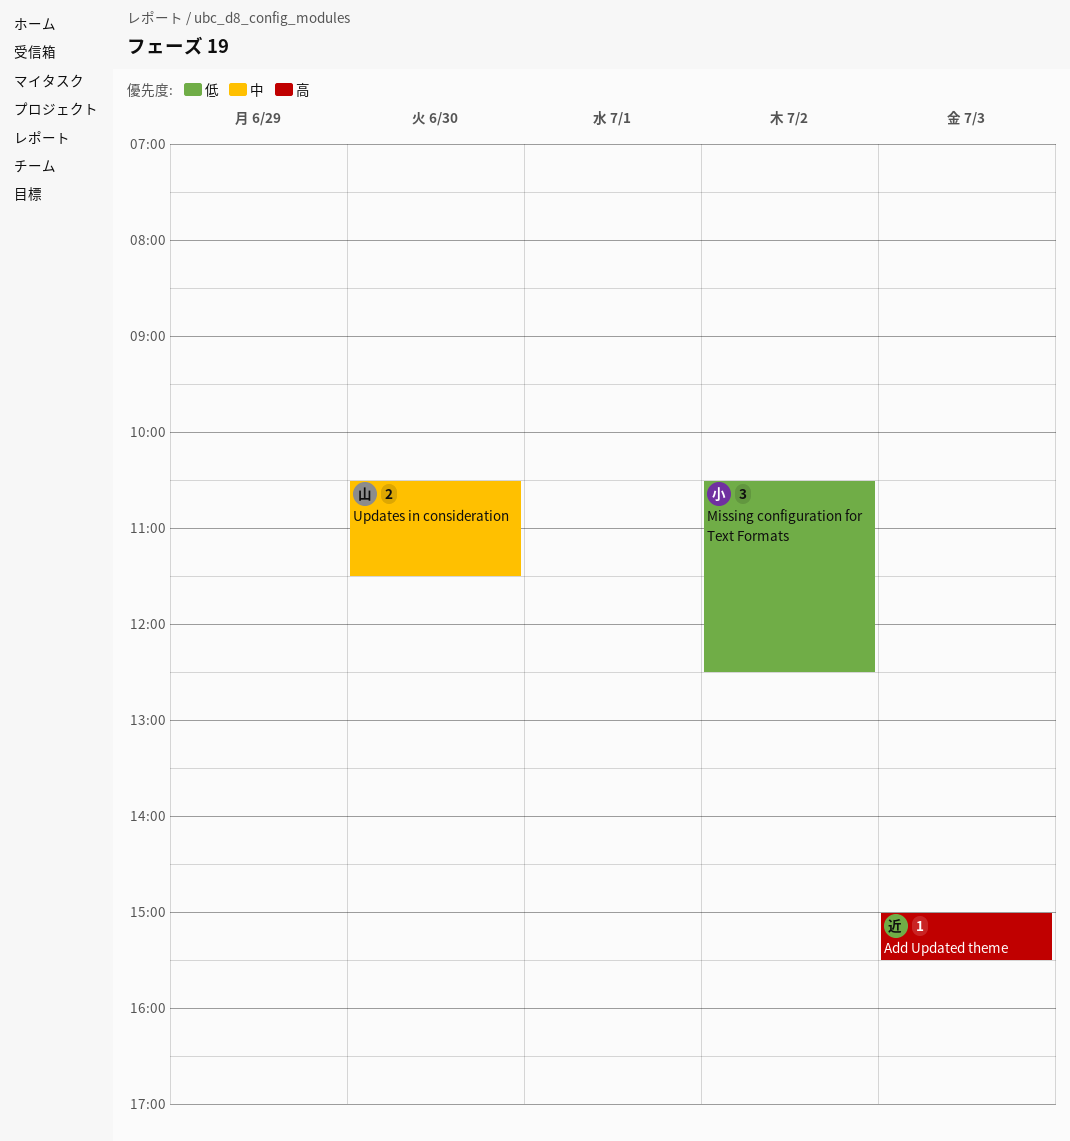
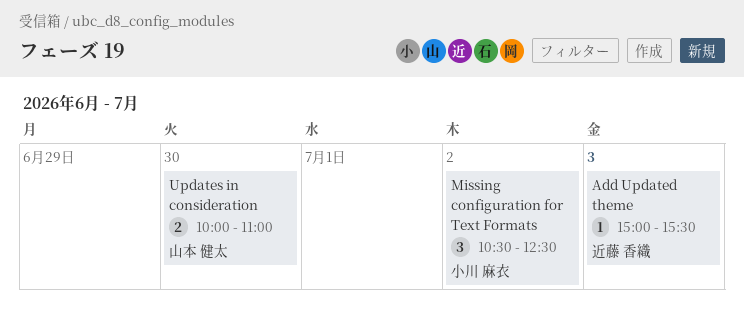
Updates in consideration, begins: 10:30 -> 10:00
Updates in consideration, ends: 11:30 -> 11:00

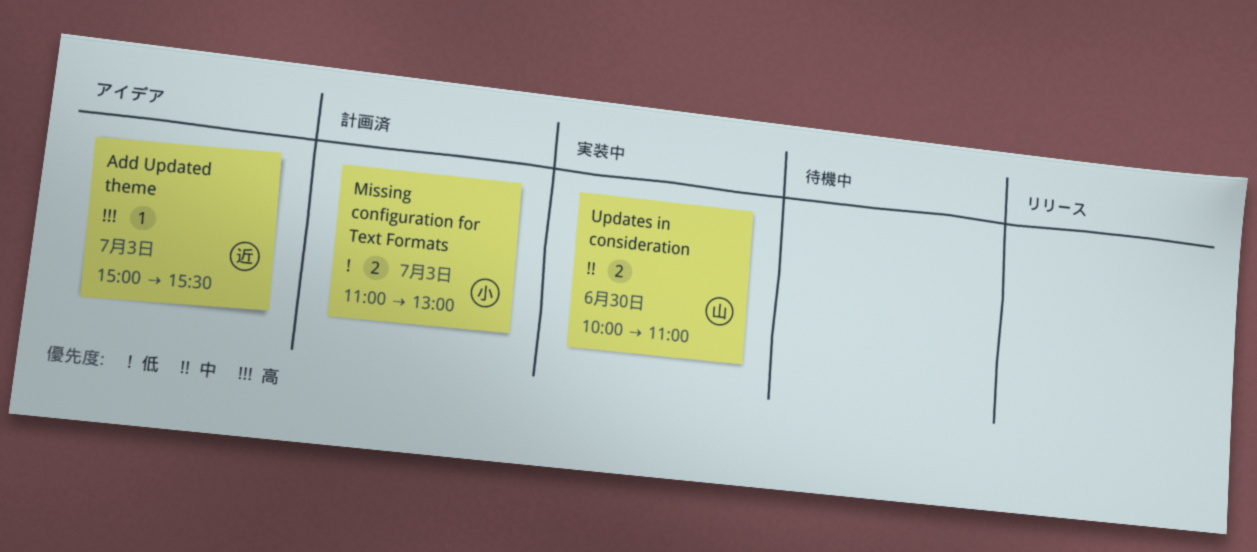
Missing configuration for Text Formats, estimate: 3 -> 2
Missing configuration for Text Formats, day: Jul 2 -> Jul 3
Missing configuration for Text Formats, begins: 10:30 -> 11:00
Missing configuration for Text Formats, ends: 12:30 -> 13:00

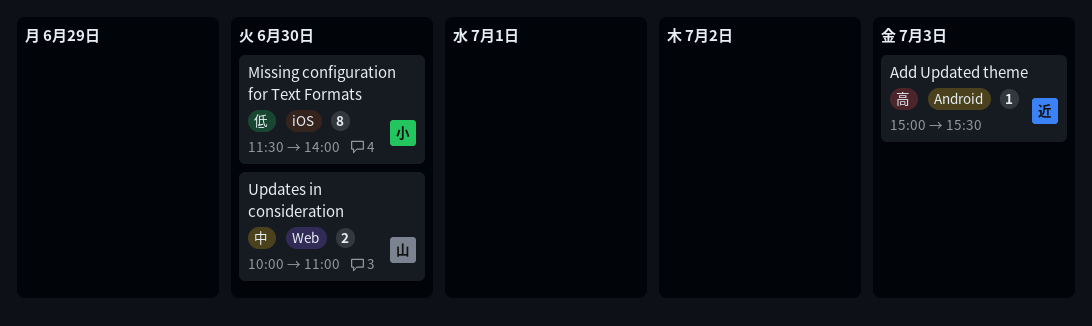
Missing configuration for Text Formats, estimate: 2 -> 8
Missing configuration for Text Formats, day: Jul 3 -> Jun 30
Missing configuration for Text Formats, begins: 11:00 -> 11:30
Missing configuration for Text Formats, ends: 13:00 -> 14:00

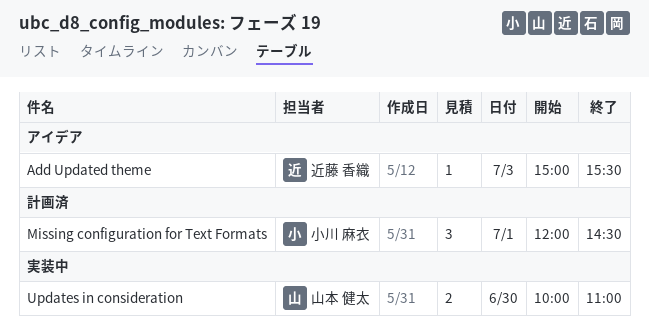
Missing configuration for Text Formats, estimate: 8 -> 3
Missing configuration for Text Formats, day: Jun 30 -> Jul 1
Missing configuration for Text Formats, begins: 11:30 -> 12:00
Missing configuration for Text Formats, ends: 14:00 -> 14:30

